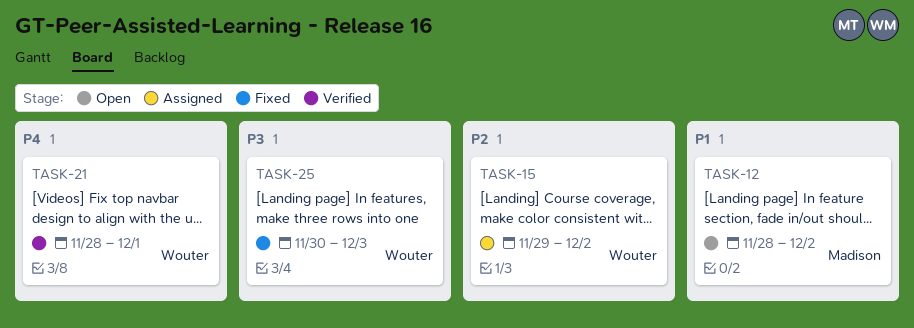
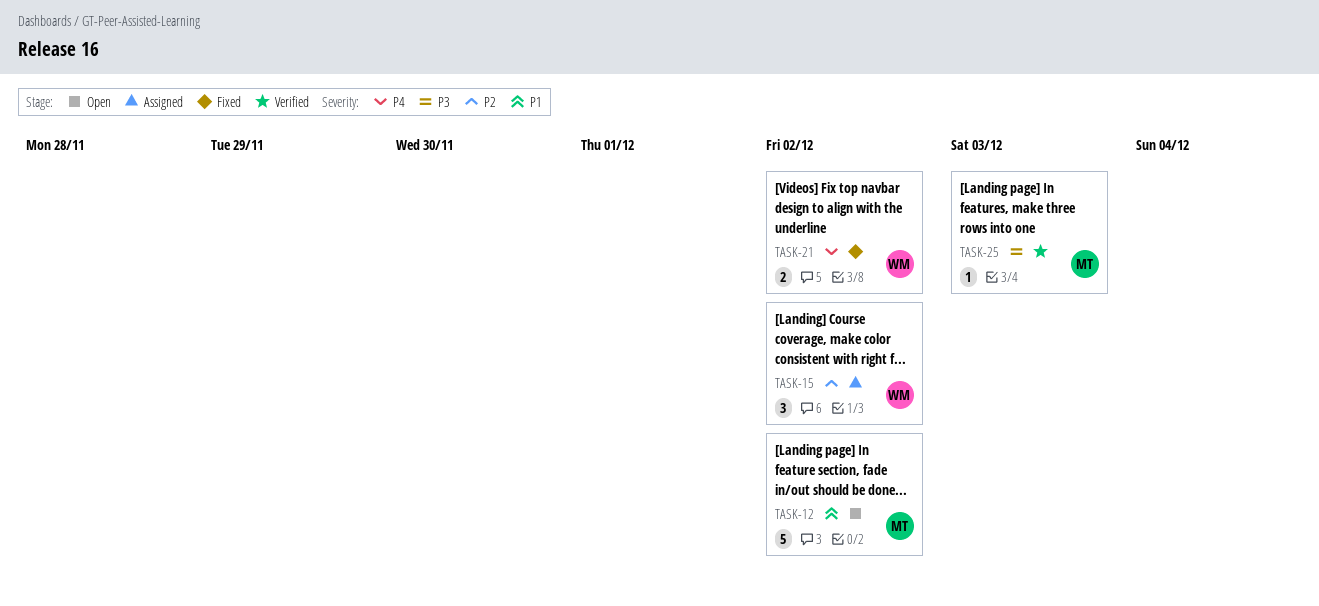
TASK-21, status: Verified -> Fixed
TASK-21, due: Dec 1 -> Dec 2
TASK-25, status: Fixed -> Verified
TASK-25, owner: Wouter -> Madison

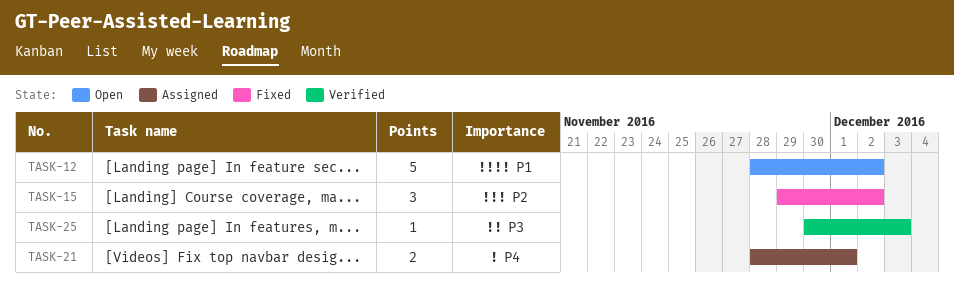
TASK-15, status: Assigned -> Fixed
TASK-21, status: Fixed -> Assigned
TASK-21, due: Dec 2 -> Dec 1

